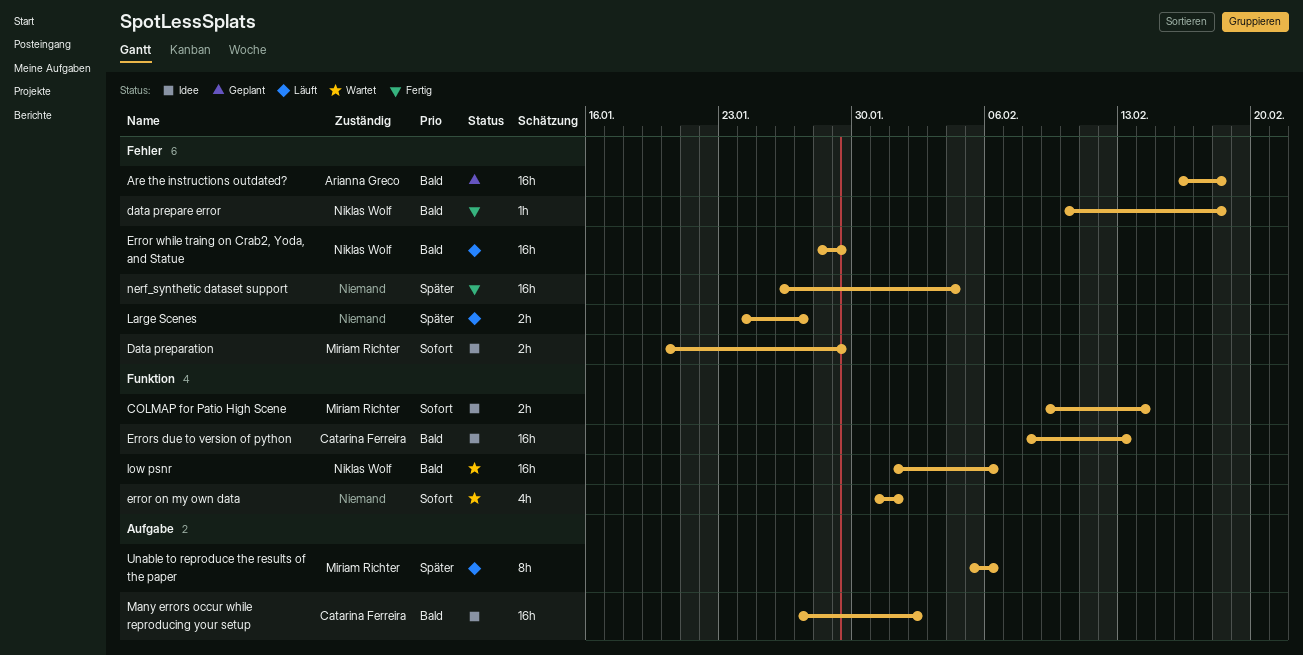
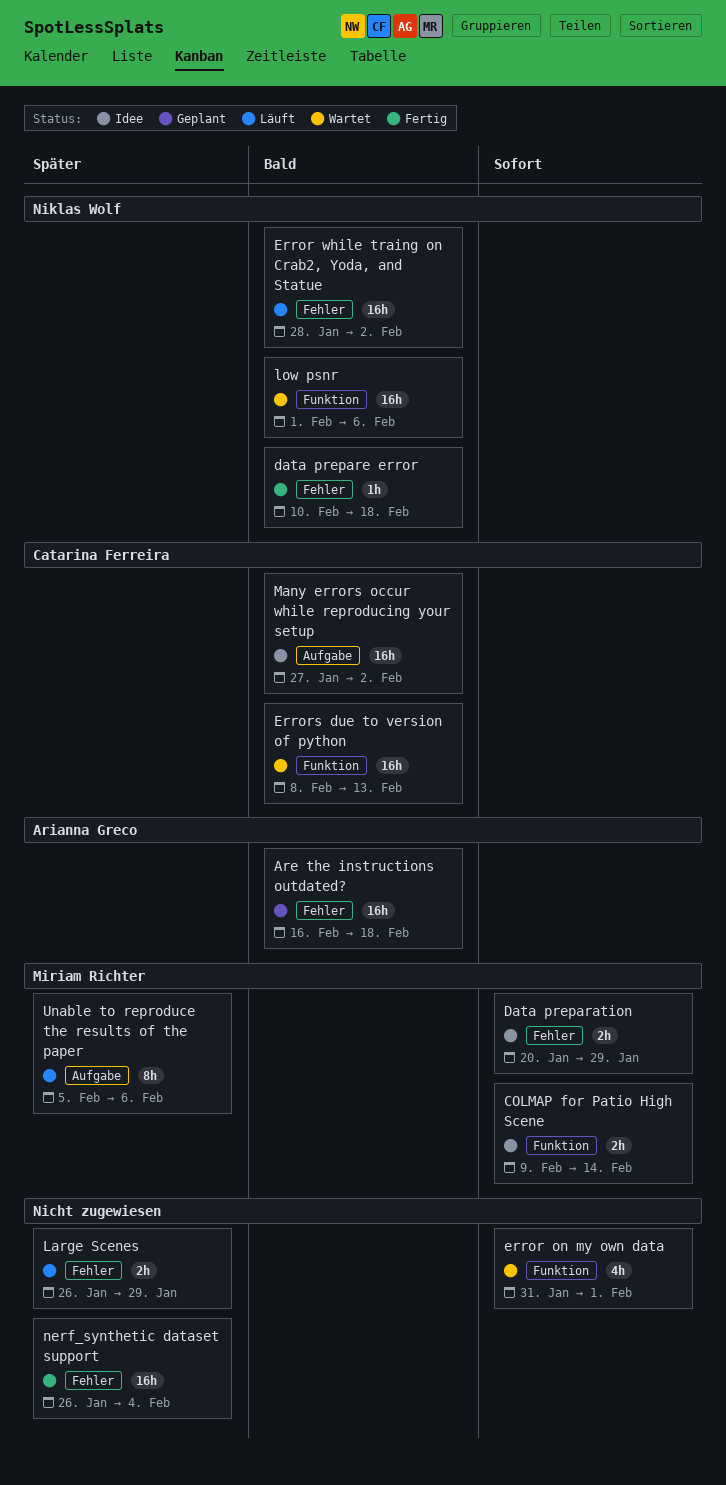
Error while traing on Crab2, Yoda, and Statue, due: Jan 29 -> Feb 2
Errors due to version of python, status: Idee -> Wartet
Large Scenes, start: Jan 24 -> Jan 26
Large Scenes, due: Jan 27 -> Jan 29

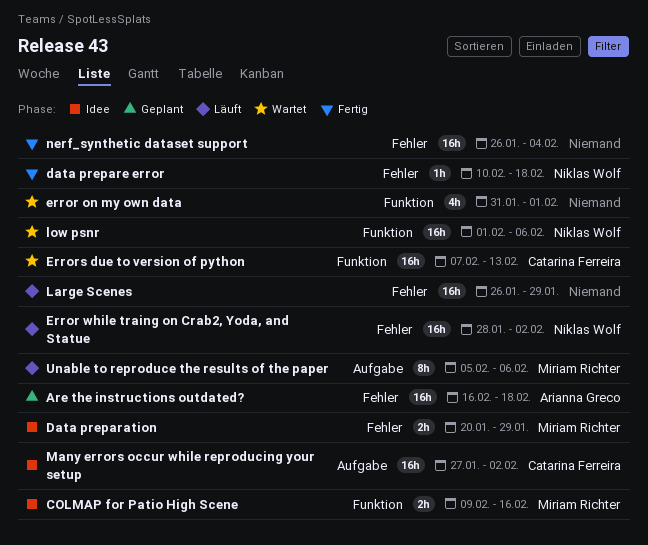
COLMAP for Patio High Scene, due: Feb 14 -> Feb 16
Errors due to version of python, start: Feb 8 -> Feb 7
Large Scenes, estimate: 2h -> 16h

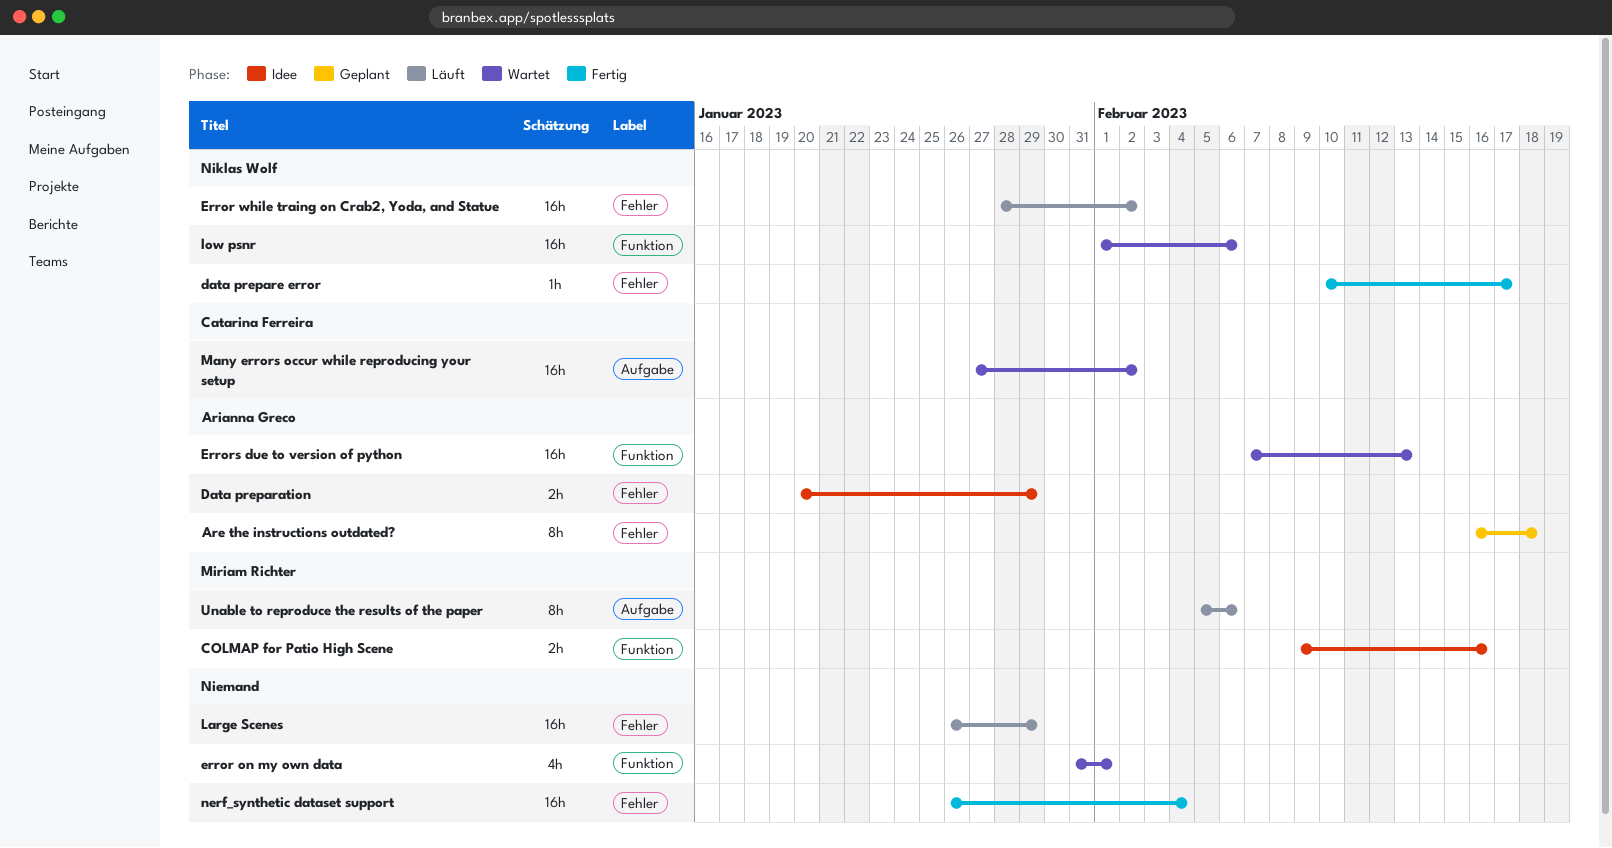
Are the instructions outdated?, estimate: 16h -> 8h
Data preparation, owner: Miriam Richter -> Arianna Greco
data prepare error, due: Feb 18 -> Feb 17
Errors due to version of python, owner: Catarina Ferreira -> Arianna Greco
Many errors occur while reproducing your setup, status: Idee -> Wartet

